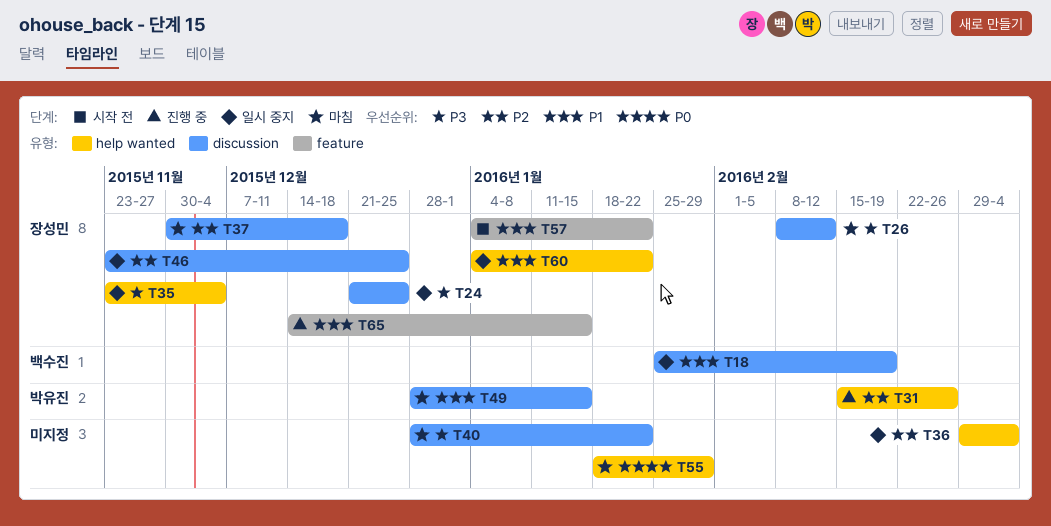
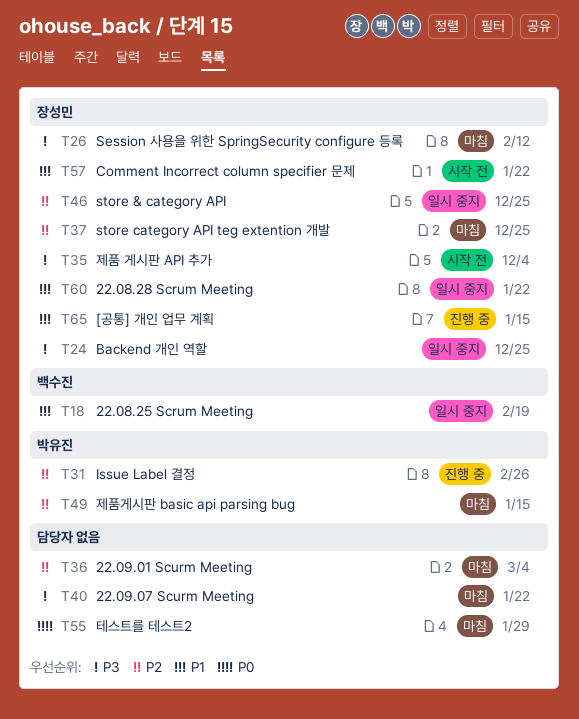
T35, status: 일시 중지 -> 시작 전
T36, status: 일시 중지 -> 마침
T37, due: Dec 18 -> Dec 25
T49, priority: P1 -> P2

